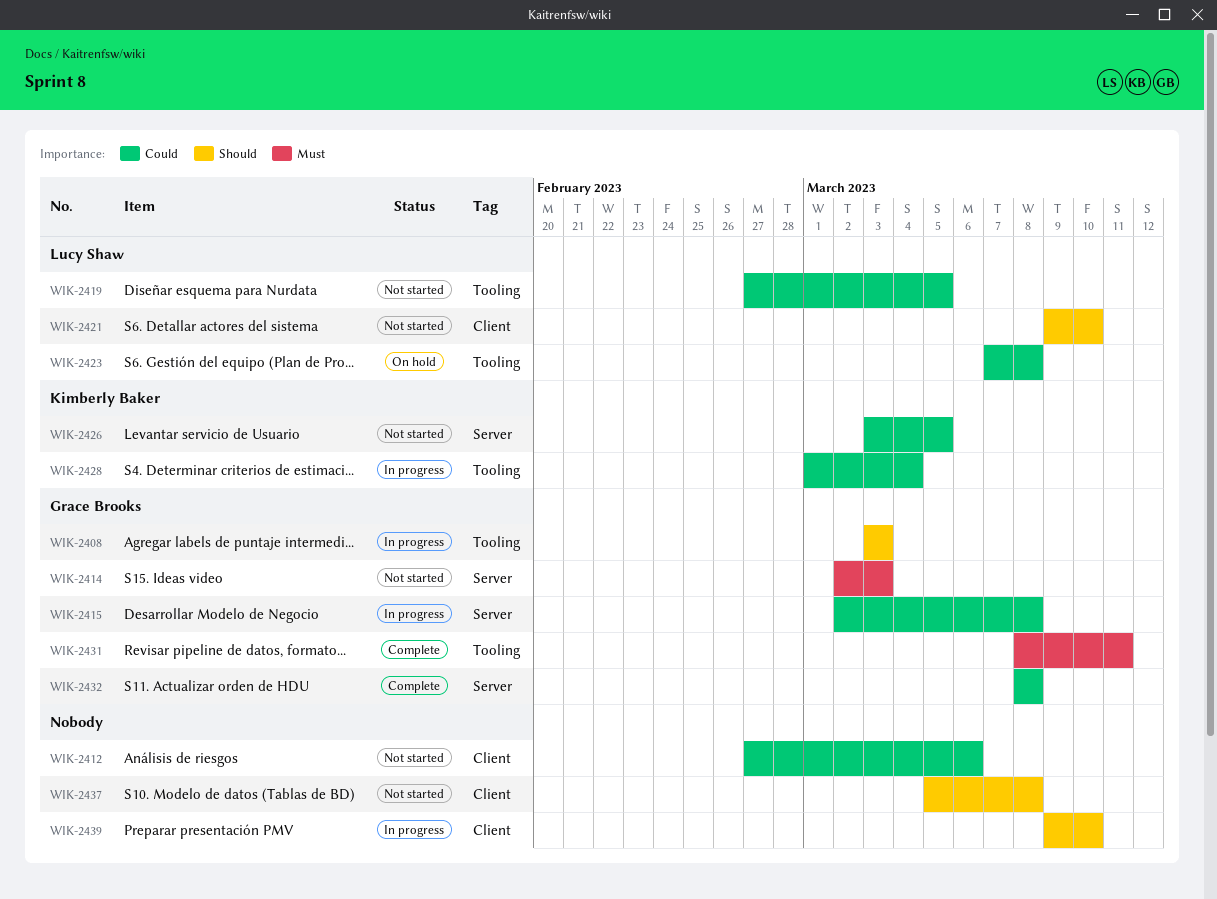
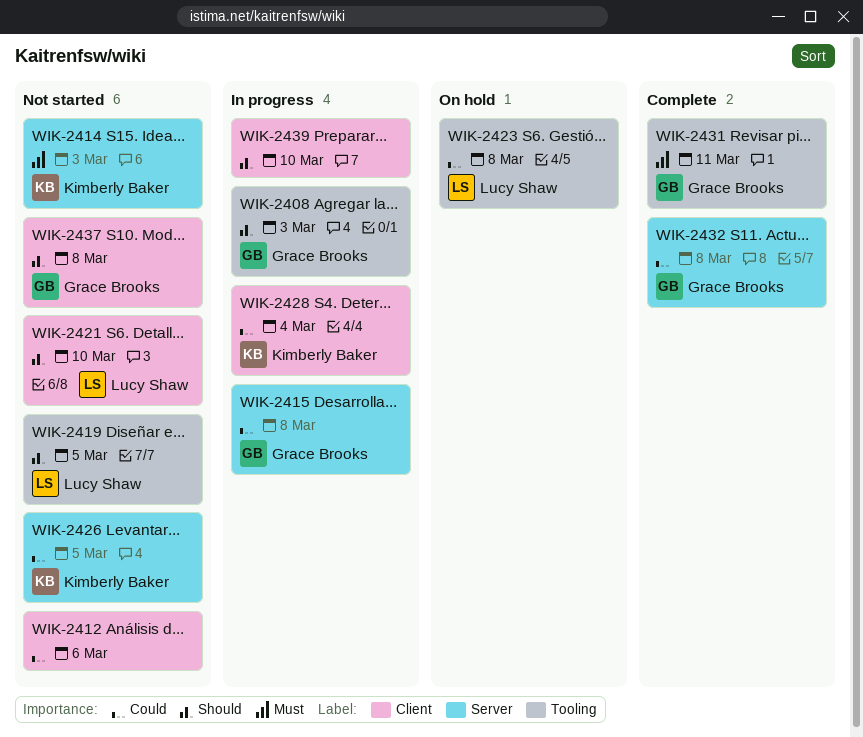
WIK-2414, owner: Grace Brooks -> Kimberly Baker
WIK-2419, priority: Could -> Should
WIK-2428, label: Tooling -> Client
WIK-2437, owner: none -> Grace Brooks

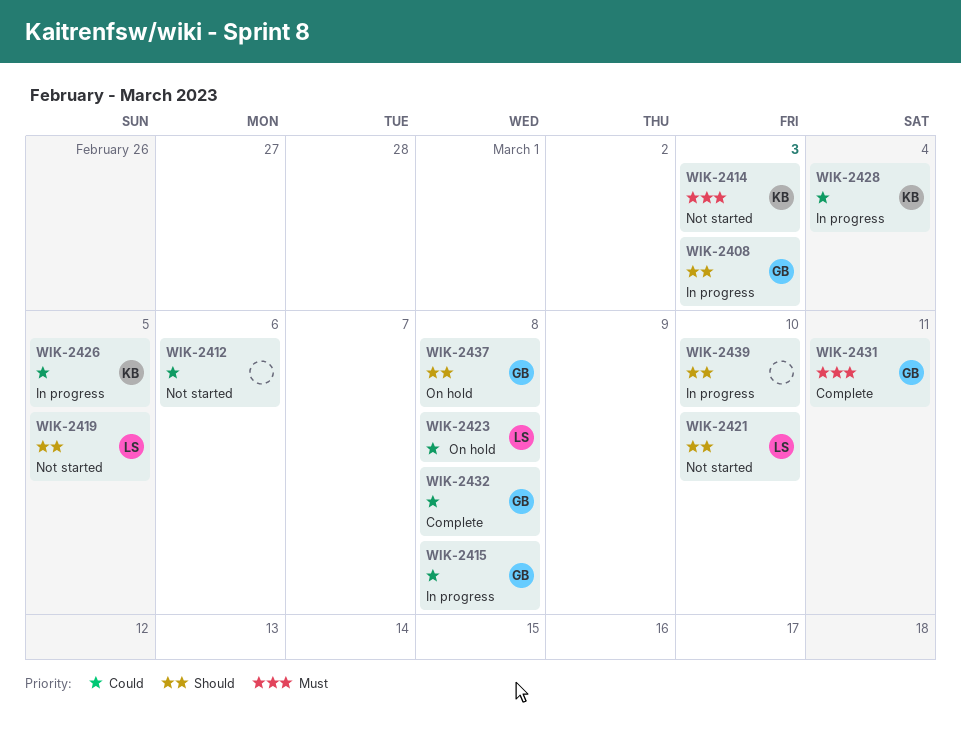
WIK-2426, status: Not started -> In progress
WIK-2437, status: Not started -> On hold

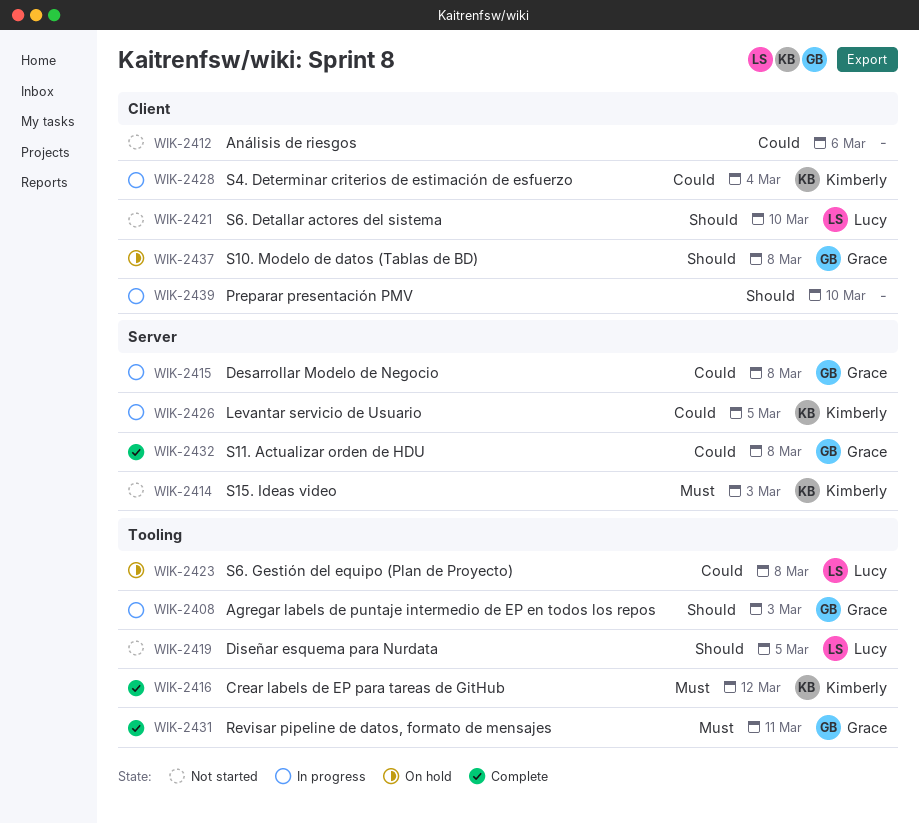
WIK-2416: none -> present

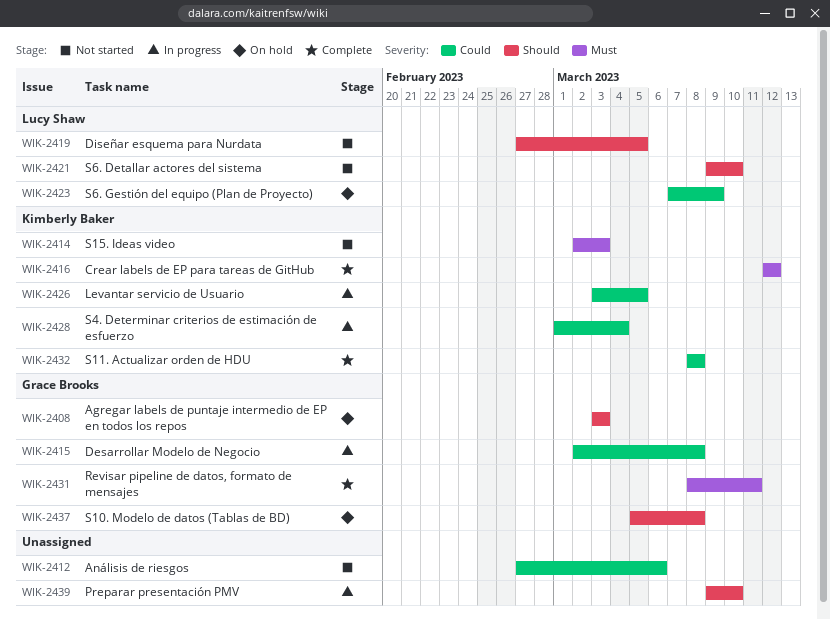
WIK-2408, status: In progress -> On hold
WIK-2423, due: Mar 8 -> Mar 9
WIK-2432, owner: Grace Brooks -> Kimberly Baker

